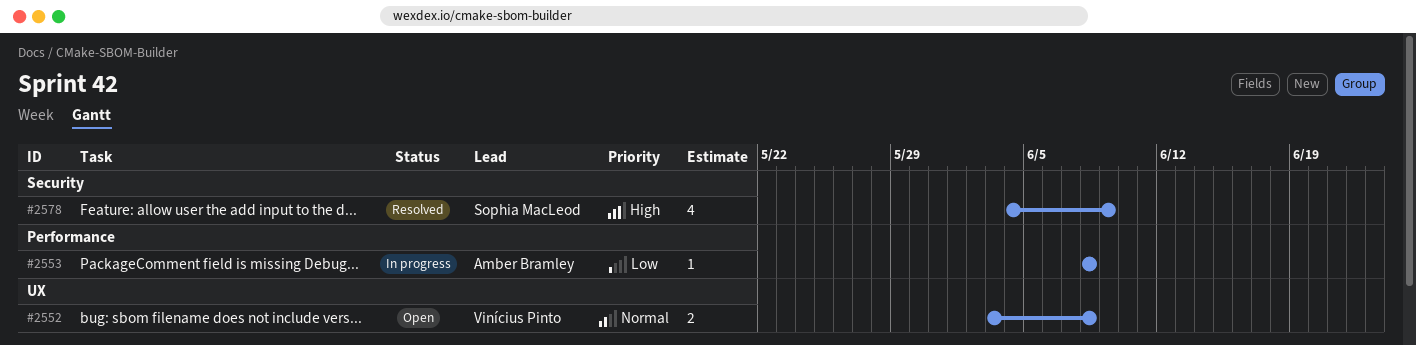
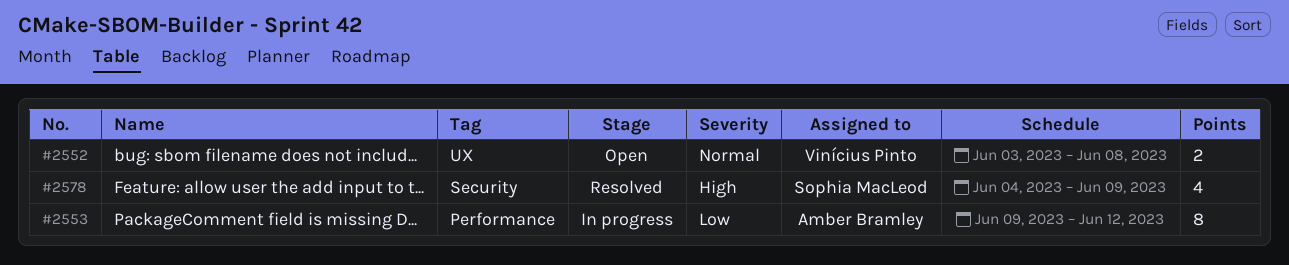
#2553, estimate: 1 -> 8
#2553, start: Jun 8 -> Jun 9
#2553, due: Jun 8 -> Jun 12

